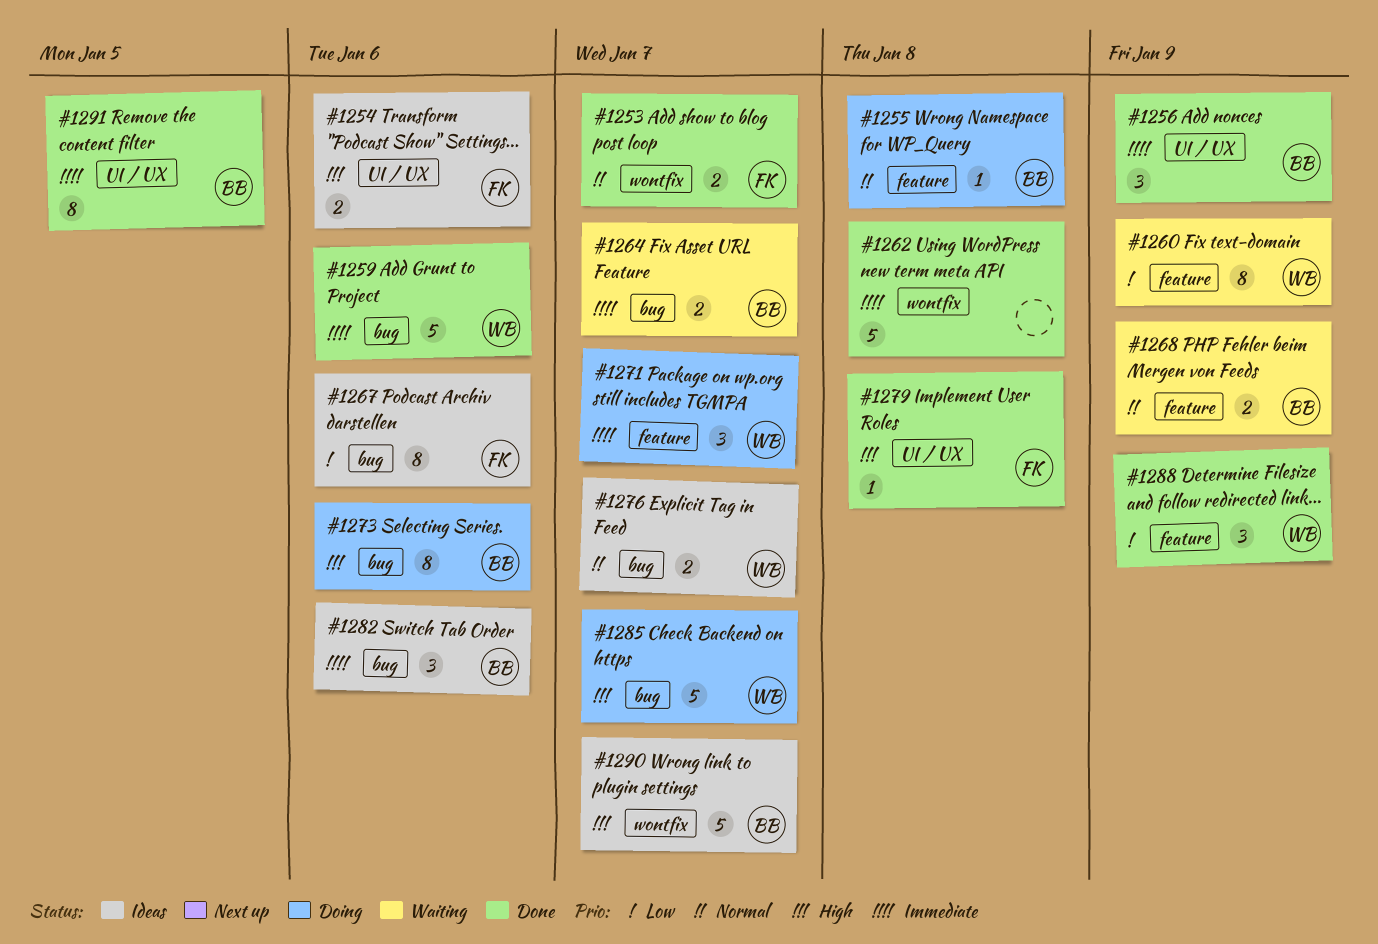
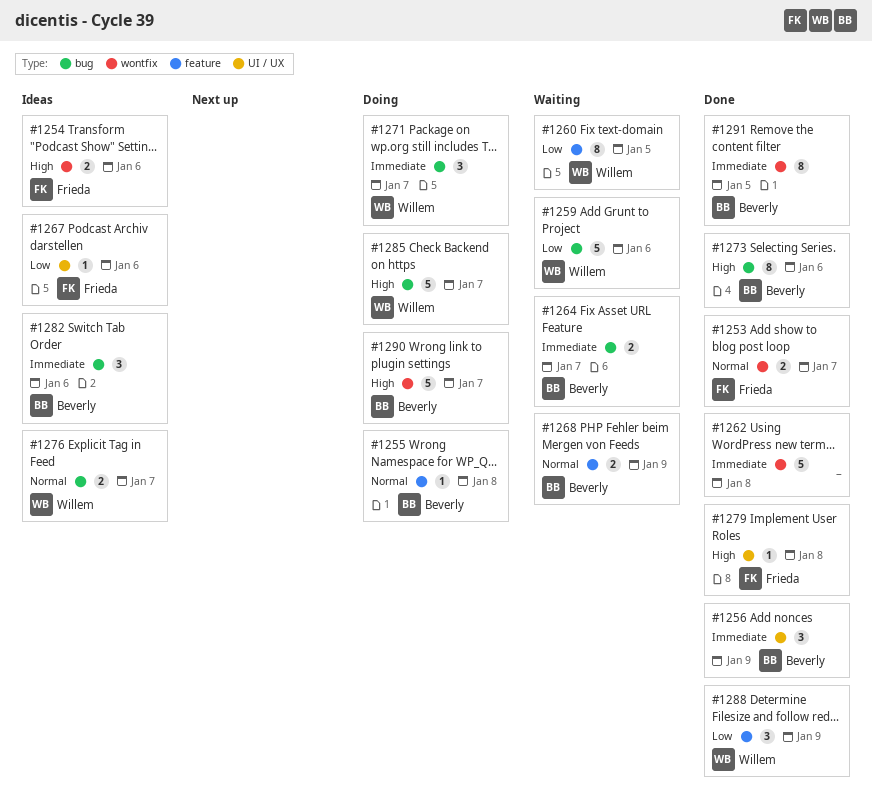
#1254, label: UI / UX -> wontfix
#1259, status: Done -> Waiting
#1259, priority: Immediate -> Low
#1260, due: Jan 9 -> Jan 5
#1267, label: bug -> UI / UX
#1267, estimate: 8 -> 1
#1271, label: feature -> bug
#1273, status: Doing -> Done
#1290, status: Ideas -> Doing
#1291, label: UI / UX -> wontfix

